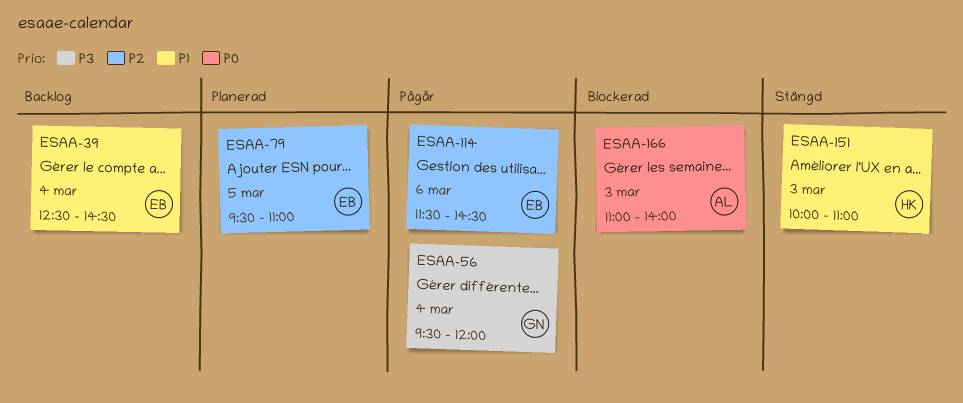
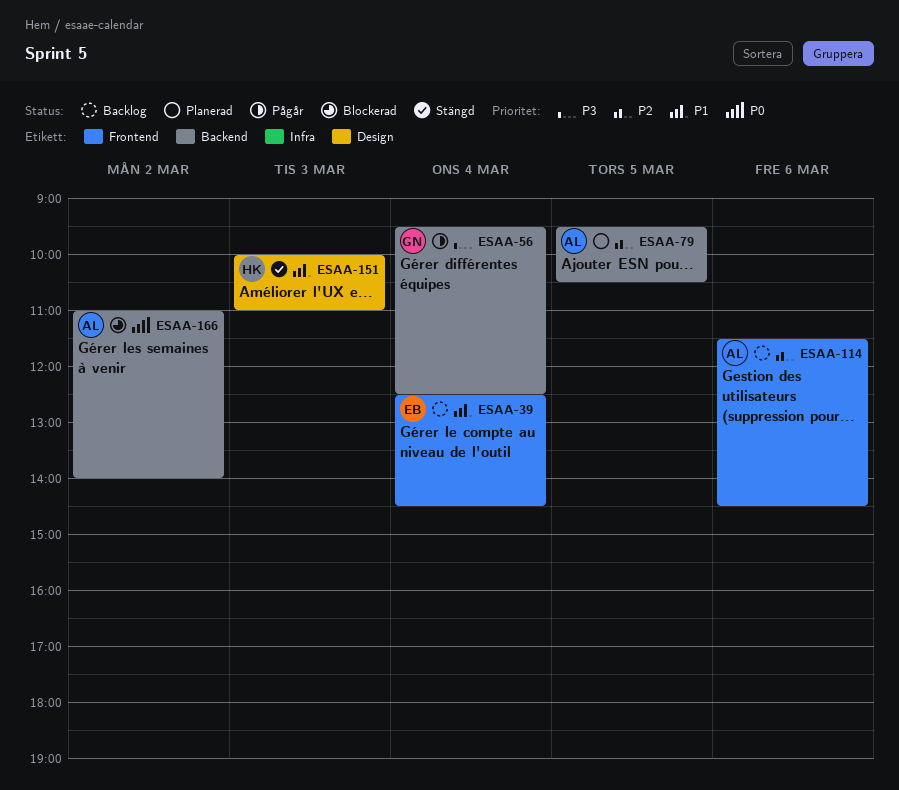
ESAA-56, ends: 12:00 -> 12:30
ESAA-79, owner: EB -> AL
ESAA-79, ends: 11:00 -> 10:30
ESAA-114, status: Pågår -> Backlog
ESAA-114, owner: EB -> AL
ESAA-166, day: Mar 3 -> Mar 2

